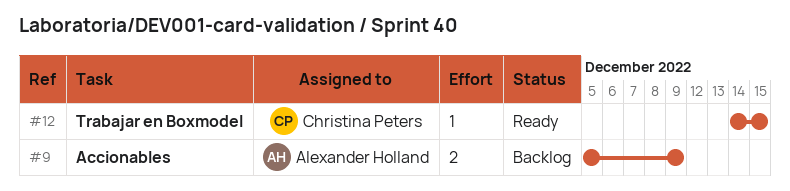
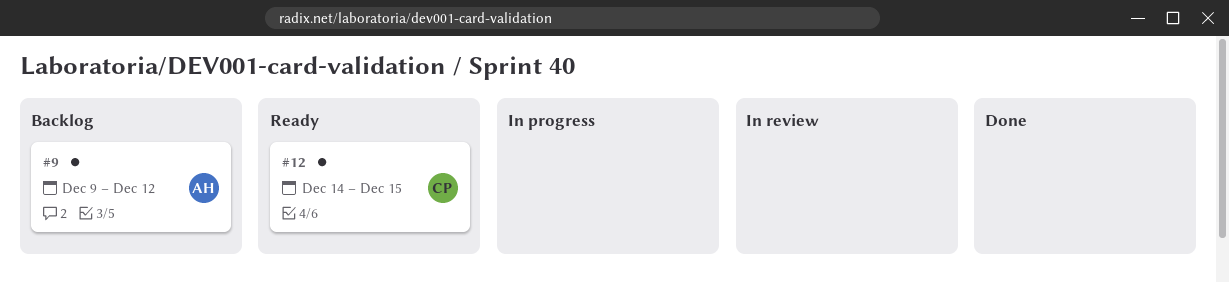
#9, estimate: 2 -> 1
#9, start: Dec 5 -> Dec 9
#9, due: Dec 9 -> Dec 12

